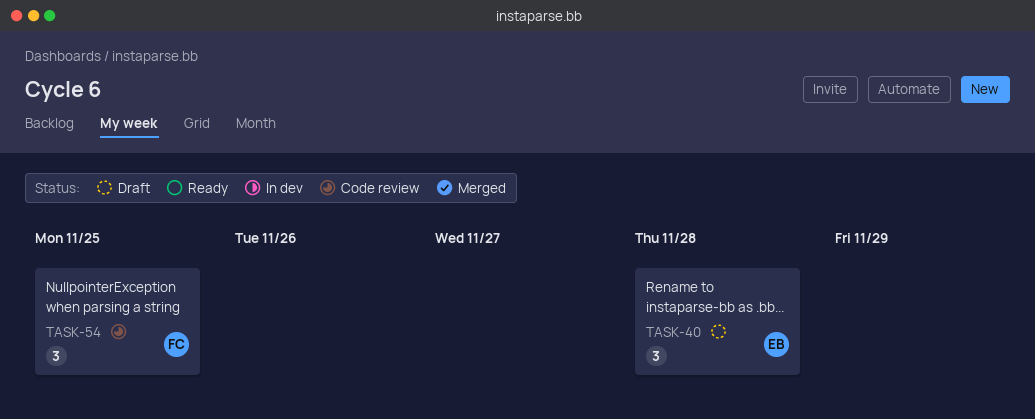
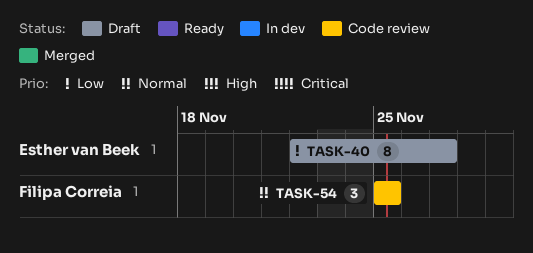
TASK-40, estimate: 3 -> 8
TASK-40, due: Nov 28 -> Nov 27

